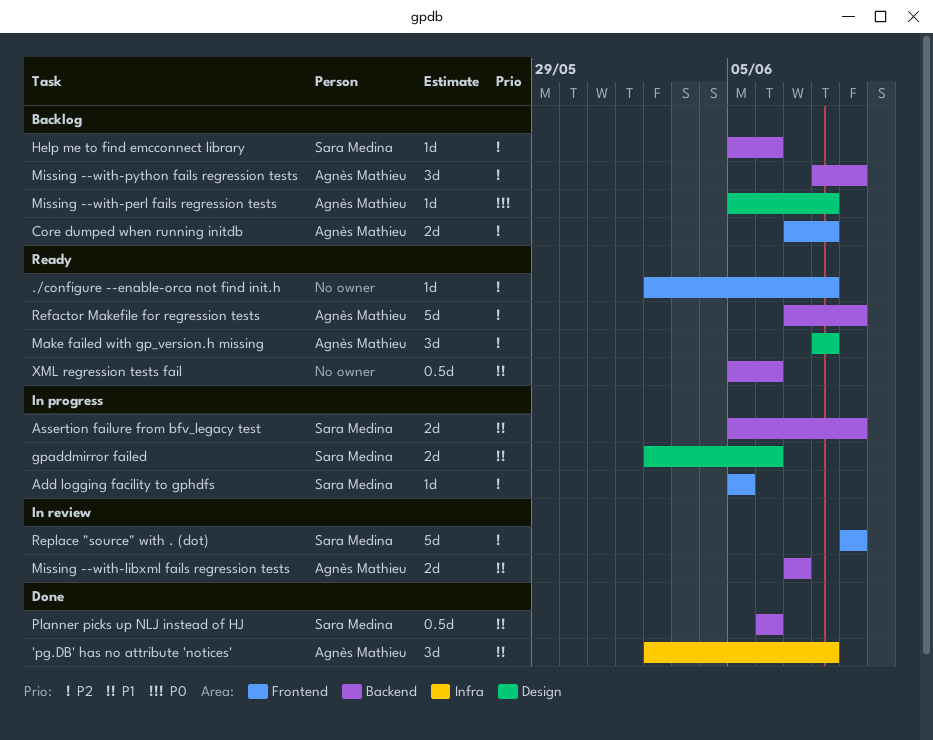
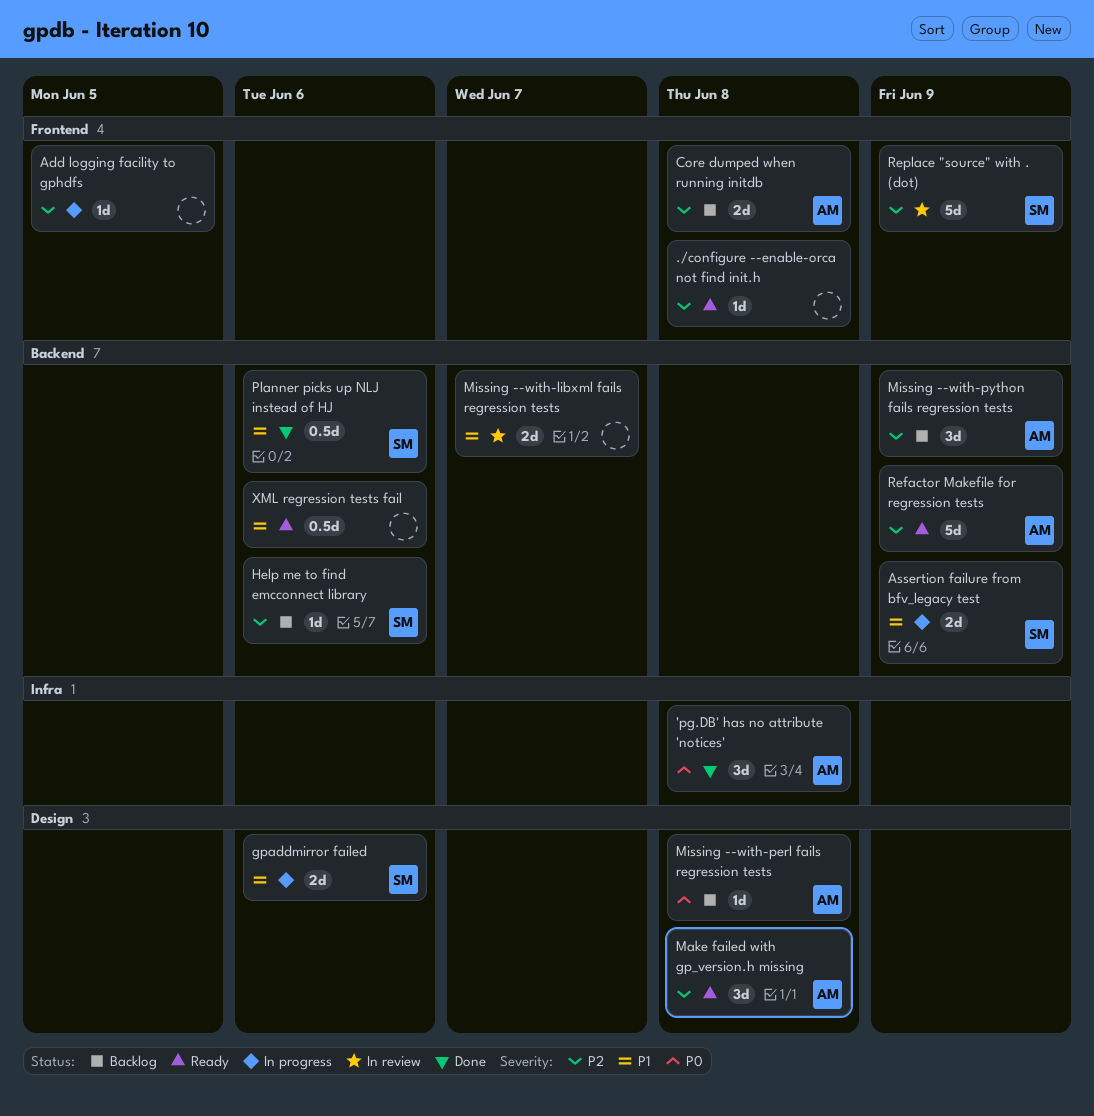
'pg.DB' has no attribute 'notices', priority: P1 -> P0
Add logging facility to gphdfs, owner: Sara Medina -> none
Missing --with-libxml fails regression tests, owner: Agnès Mathieu -> none

